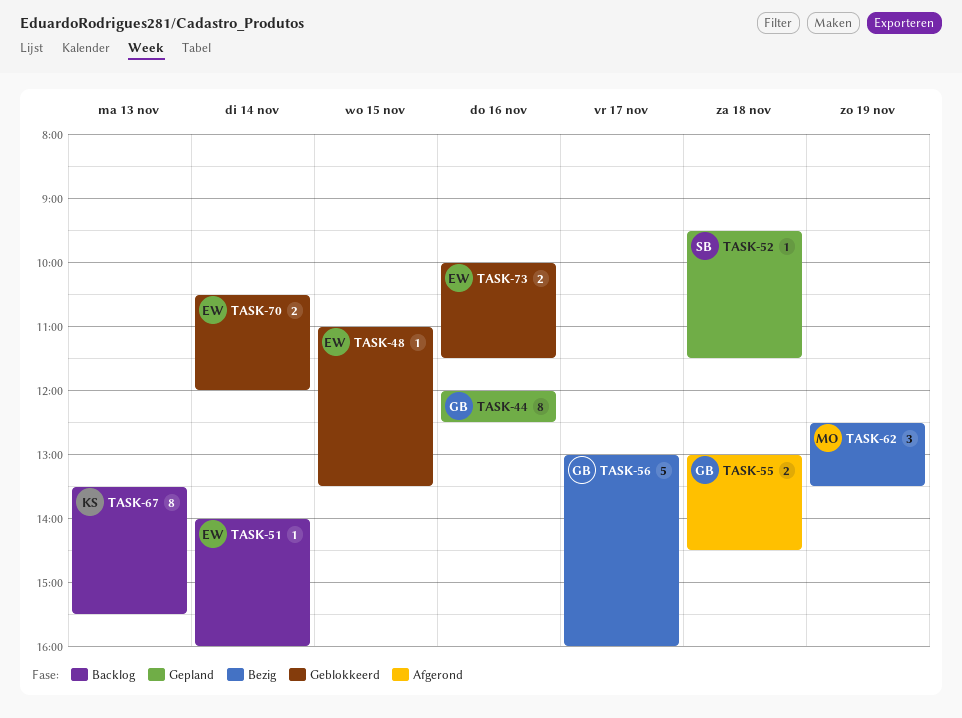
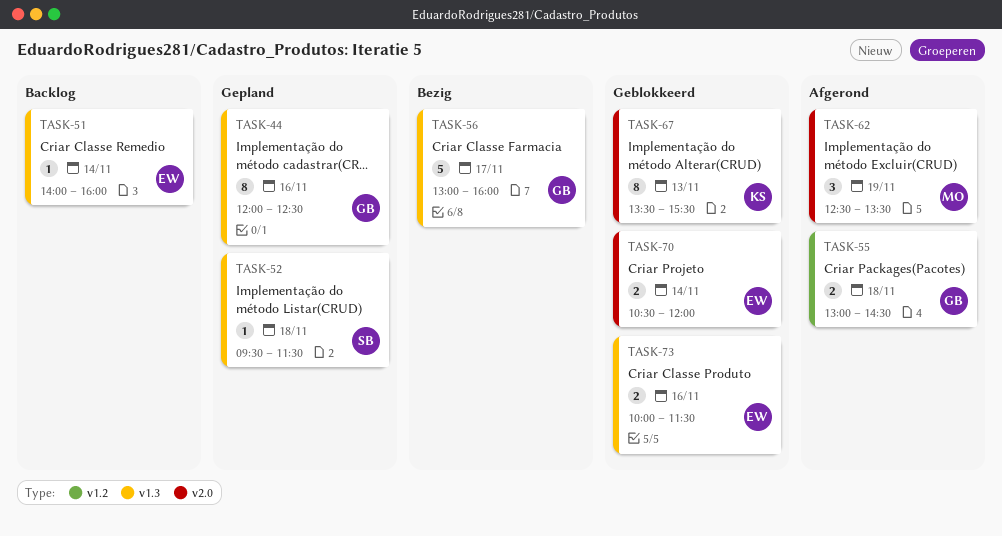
TASK-48: present -> none
TASK-62, status: Bezig -> Afgerond
TASK-67, status: Backlog -> Geblokkeerd

